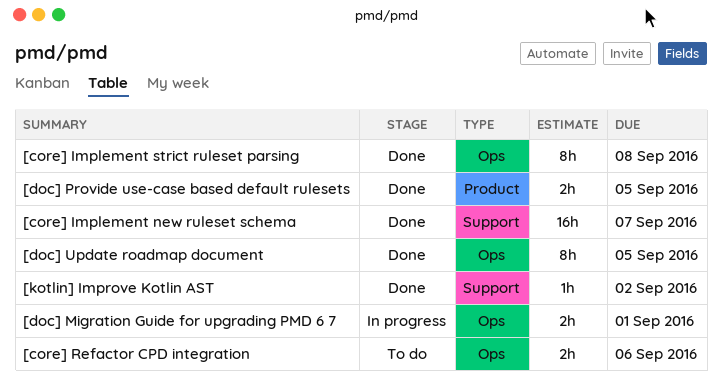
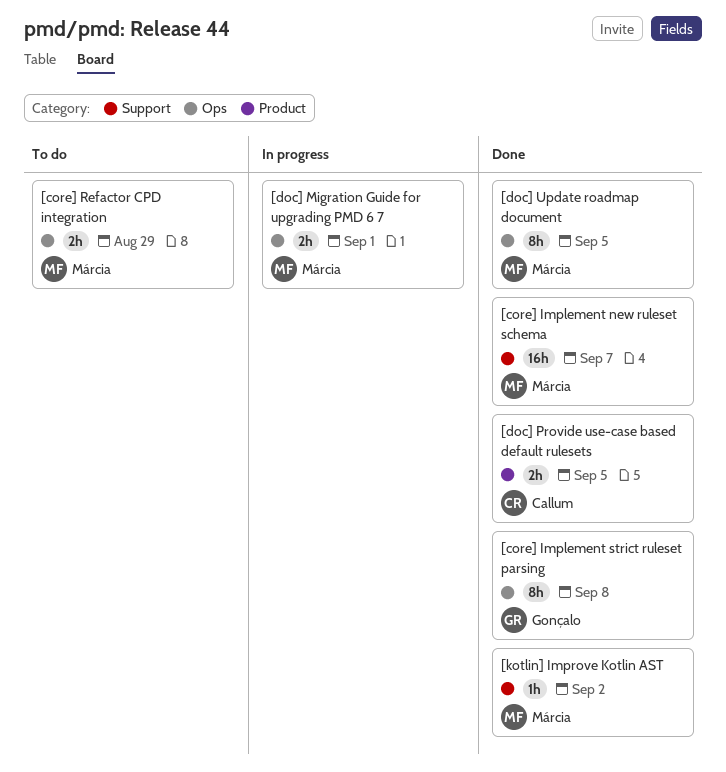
[core] Refactor CPD integration, due: Sep 6 -> Aug 29

